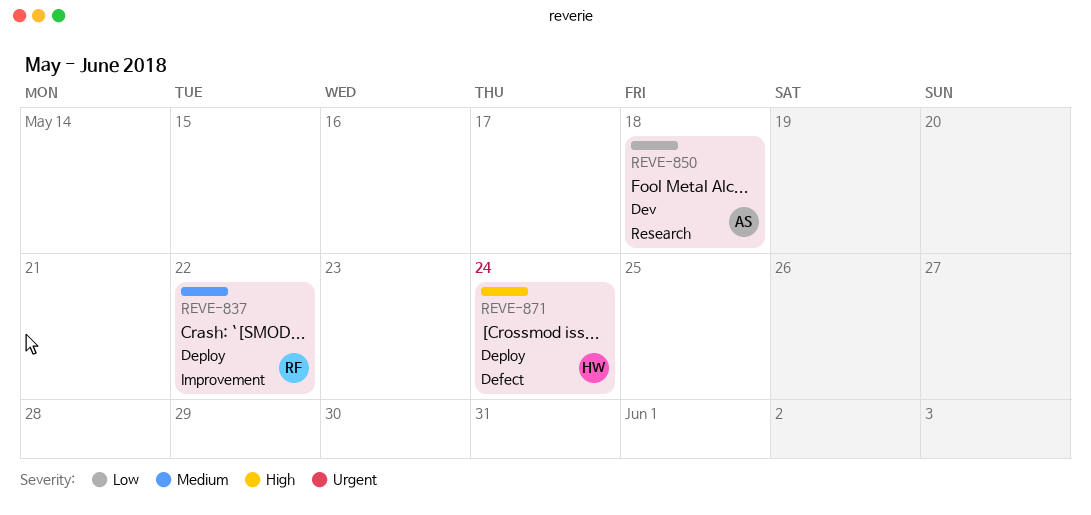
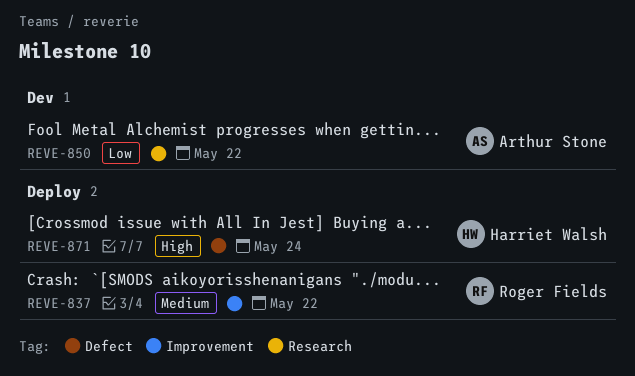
REVE-850, due: May 18 -> May 22

